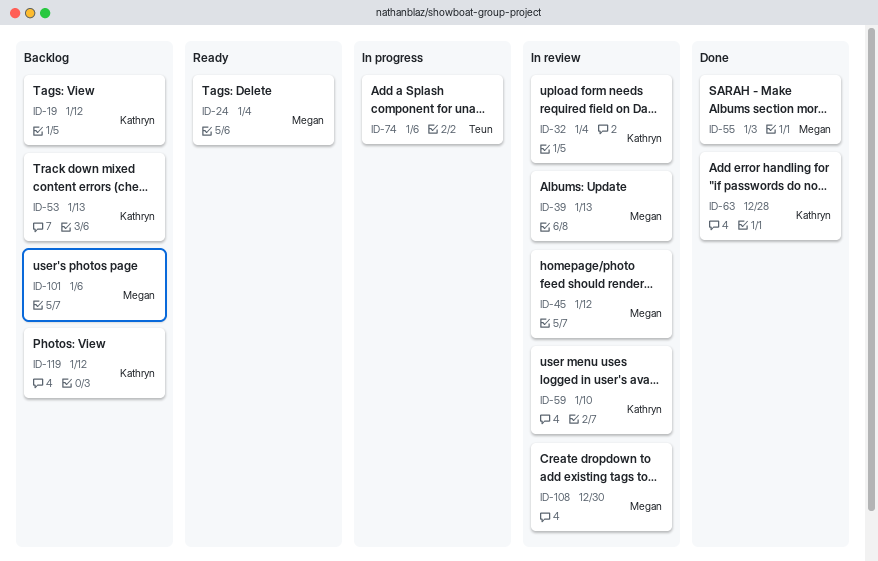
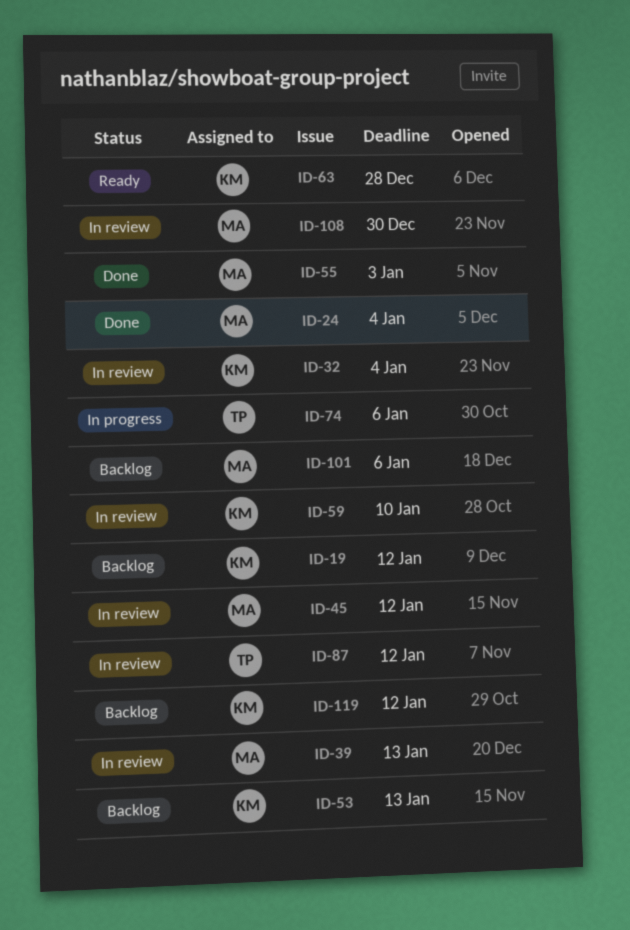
ID-24, status: Ready -> Done
ID-63, status: Done -> Ready
ID-87: none -> present

